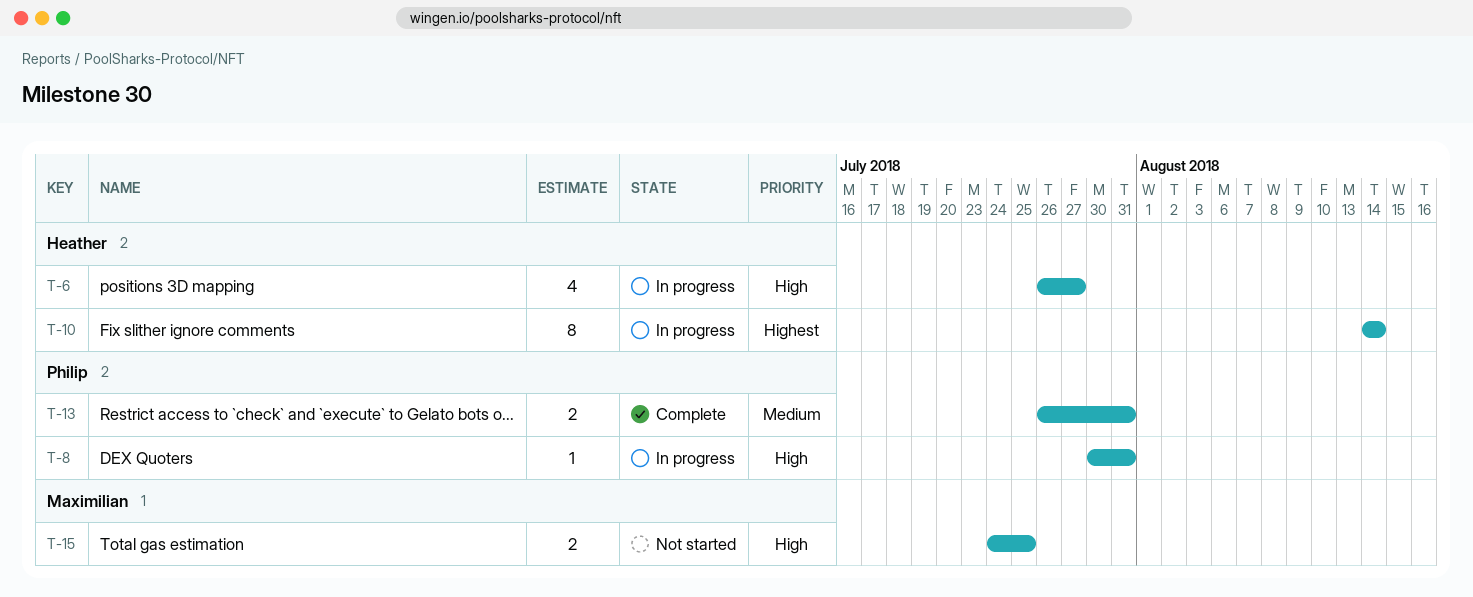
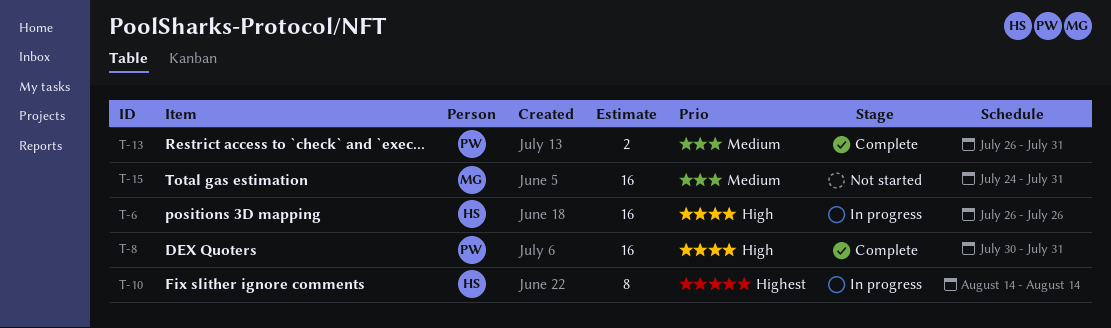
T-6, estimate: 4 -> 16
T-6, due: Jul 27 -> Jul 26
T-8, status: In progress -> Complete
T-8, estimate: 1 -> 16
T-15, priority: High -> Medium
T-15, estimate: 2 -> 16
T-15, due: Jul 25 -> Jul 31

